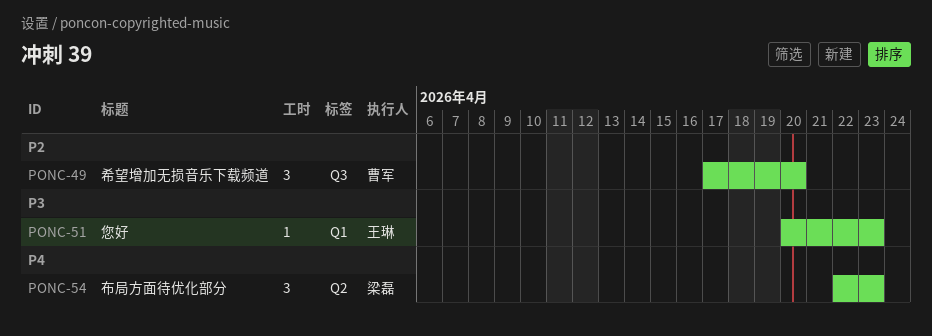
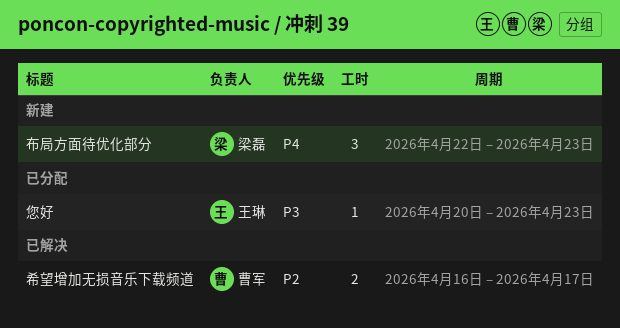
希望增加无损音乐下载频道, estimate: 3 -> 2
希望增加无损音乐下载频道, start: Apr 17 -> Apr 16
希望增加无损音乐下载频道, due: Apr 20 -> Apr 17

